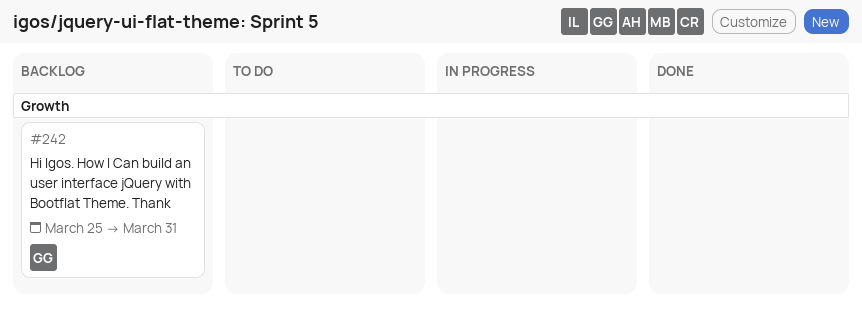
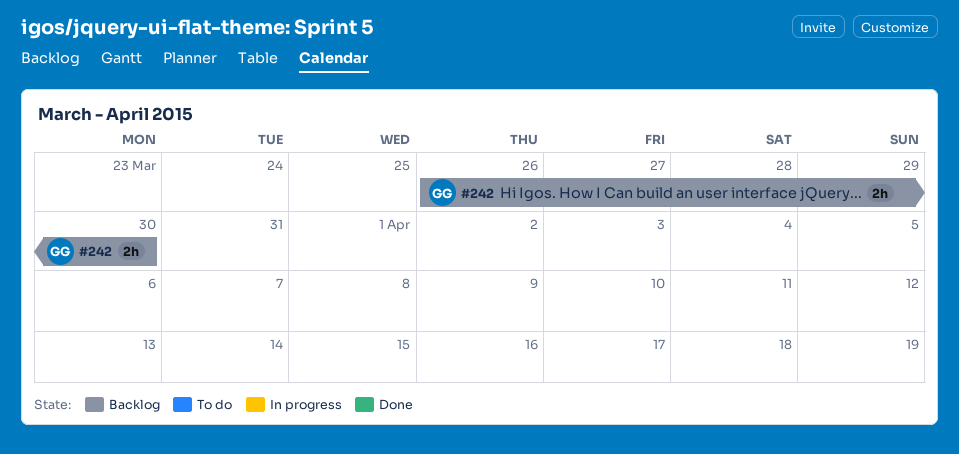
#242, start: Mar 25 -> Mar 26
#242, due: Mar 31 -> Mar 30

